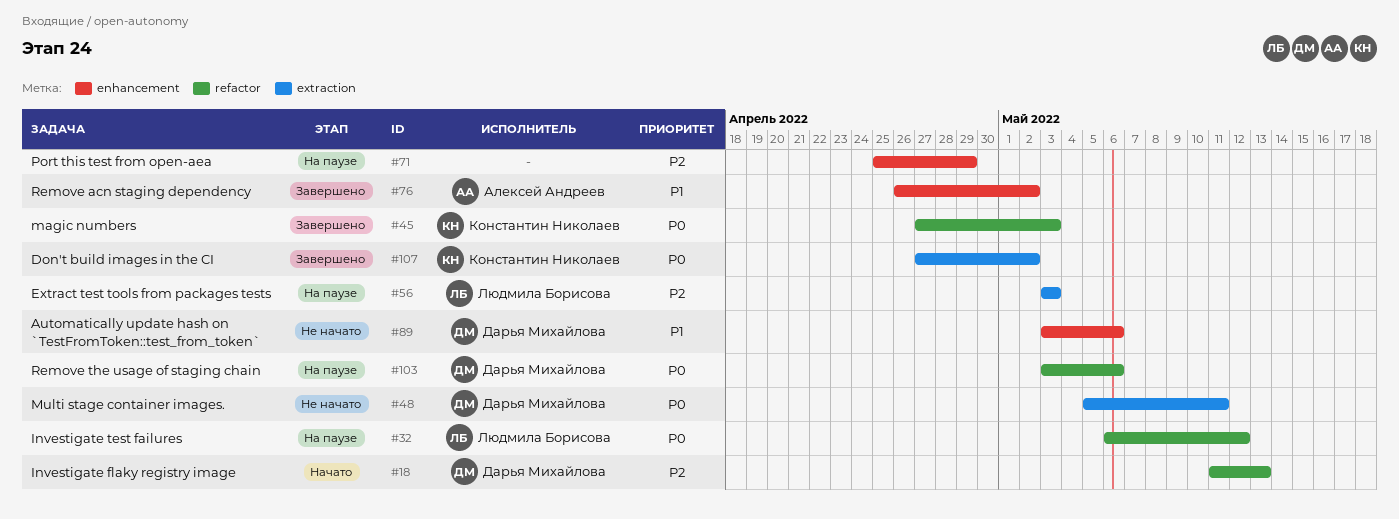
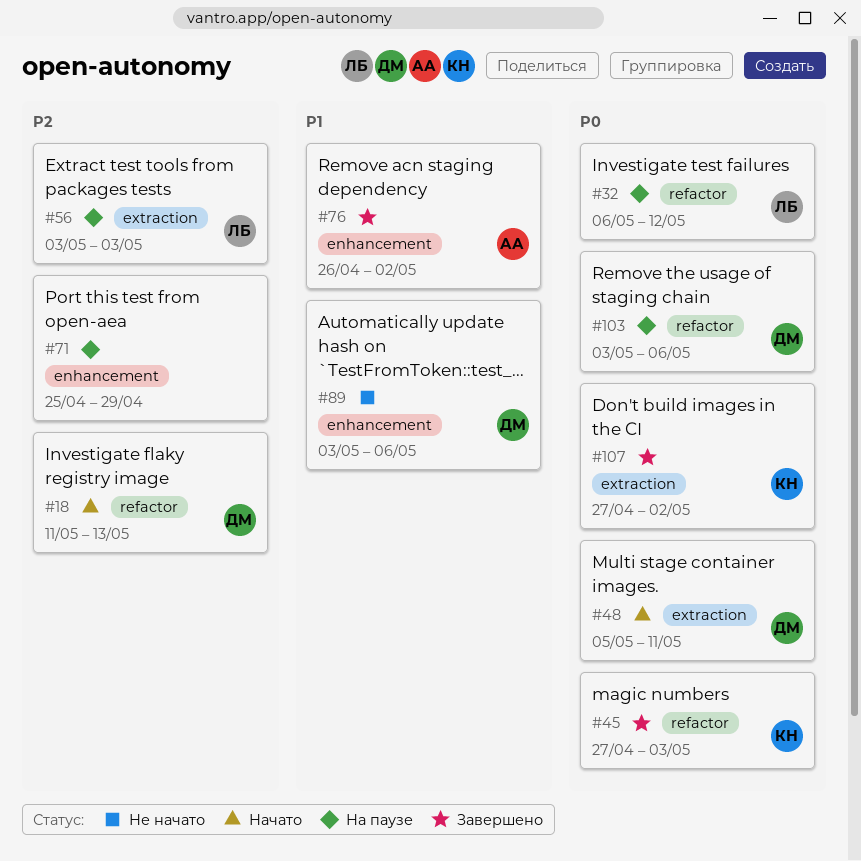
#48, status: Не начато -> Начато

